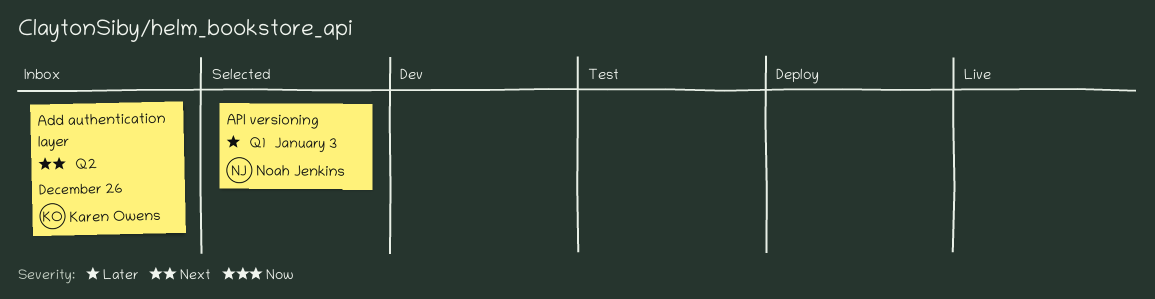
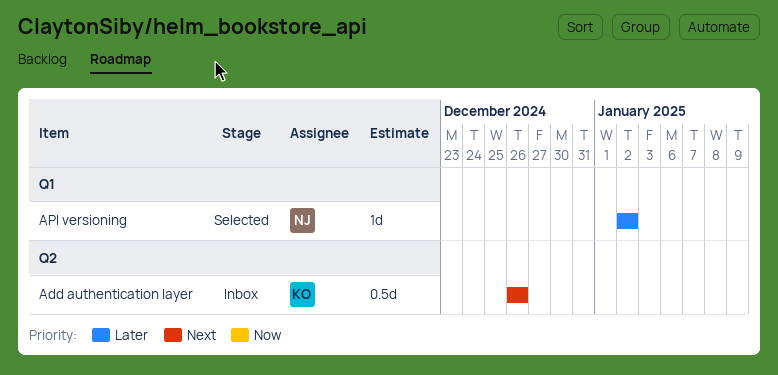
API versioning, due: Jan 3 -> Jan 2

